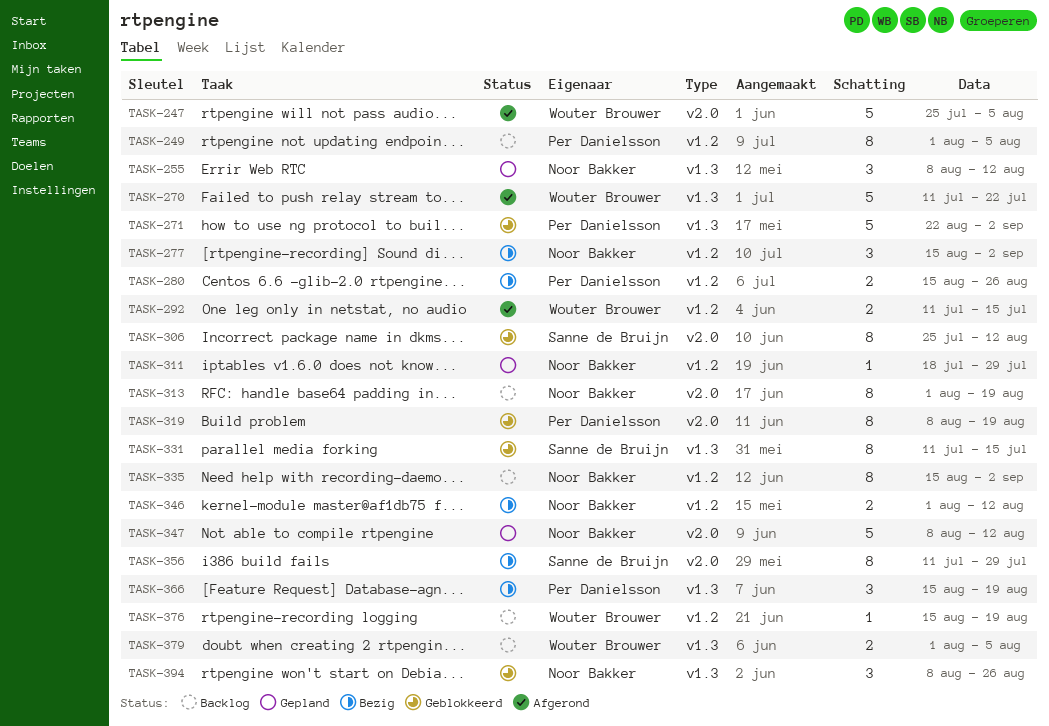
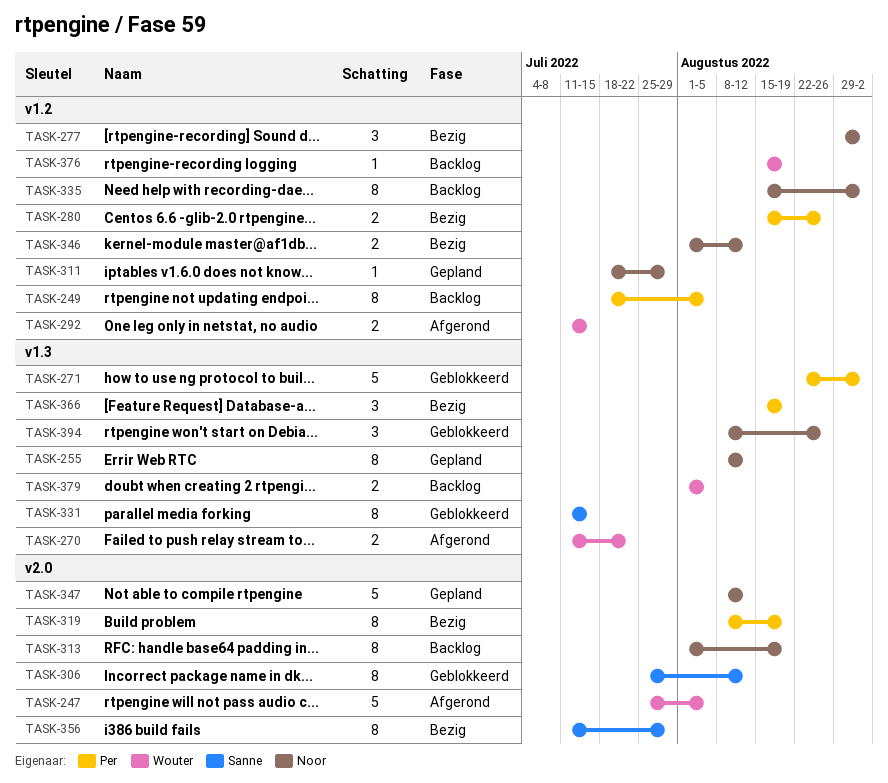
TASK-249, start: Aug 1 -> Jul 18
TASK-255, estimate: 3 -> 8
TASK-270, estimate: 5 -> 2
TASK-277, start: Aug 15 -> Aug 29
TASK-319, status: Geblokkeerd -> Bezig

